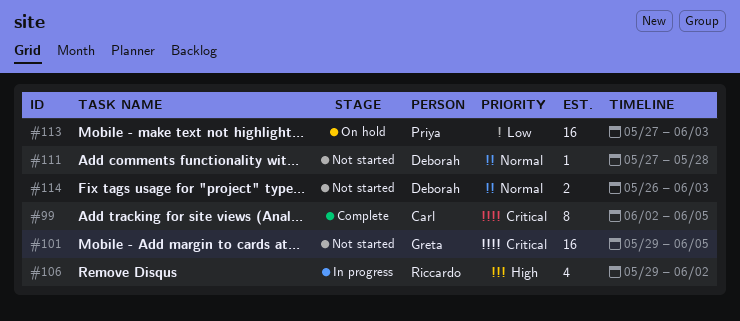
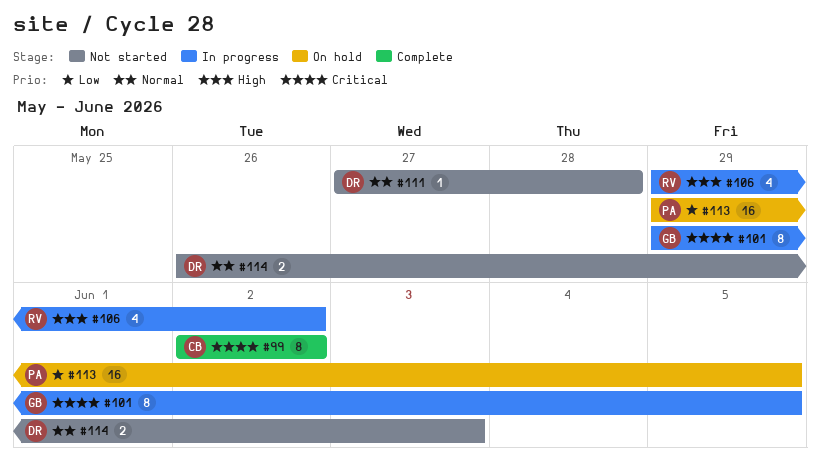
#99, due: Jun 5 -> Jun 2
#101, status: Not started -> In progress
#101, estimate: 16 -> 8
#113, start: May 27 -> May 29
#113, due: Jun 3 -> Jun 5

